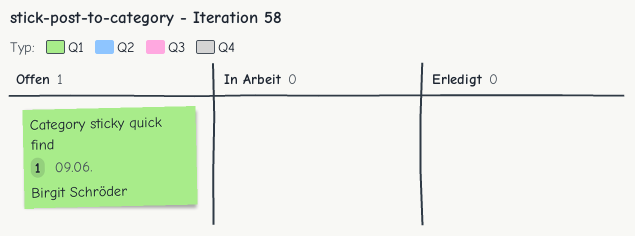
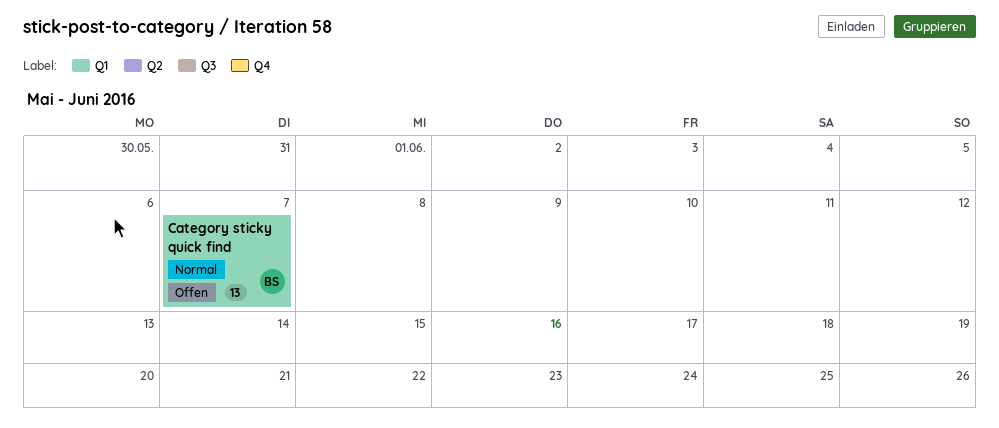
Category sticky quick find, estimate: 1 -> 13
Category sticky quick find, due: Jun 9 -> Jun 7

